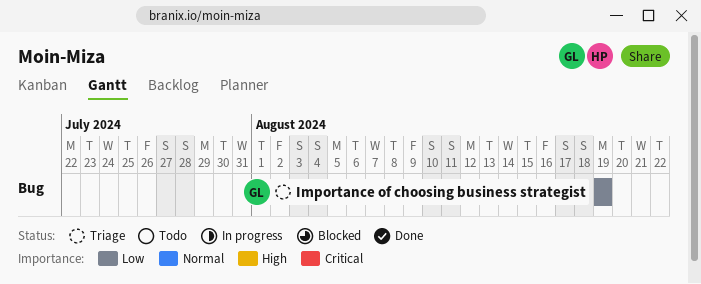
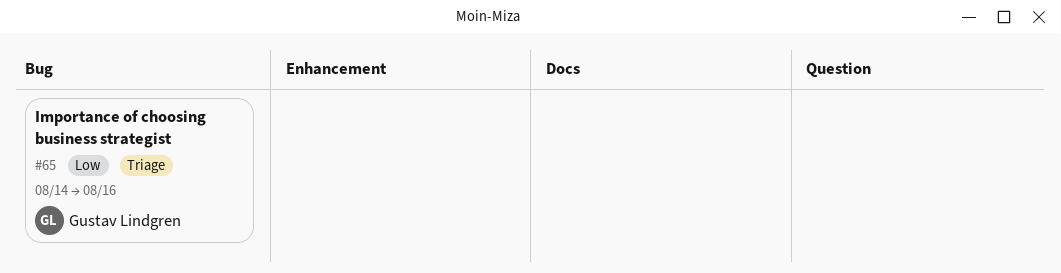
Importance of choosing business strategist, start: Aug 19 -> Aug 14
Importance of choosing business strategist, due: Aug 19 -> Aug 16

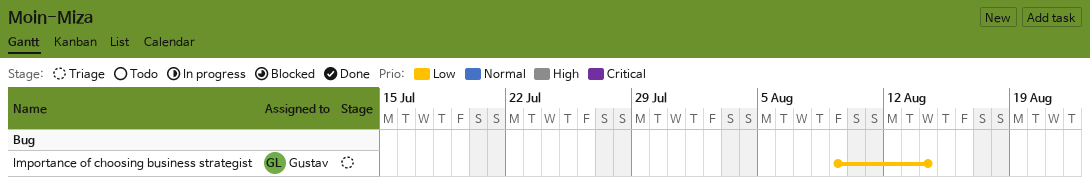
Importance of choosing business strategist, start: Aug 14 -> Aug 9
Importance of choosing business strategist, due: Aug 16 -> Aug 14

